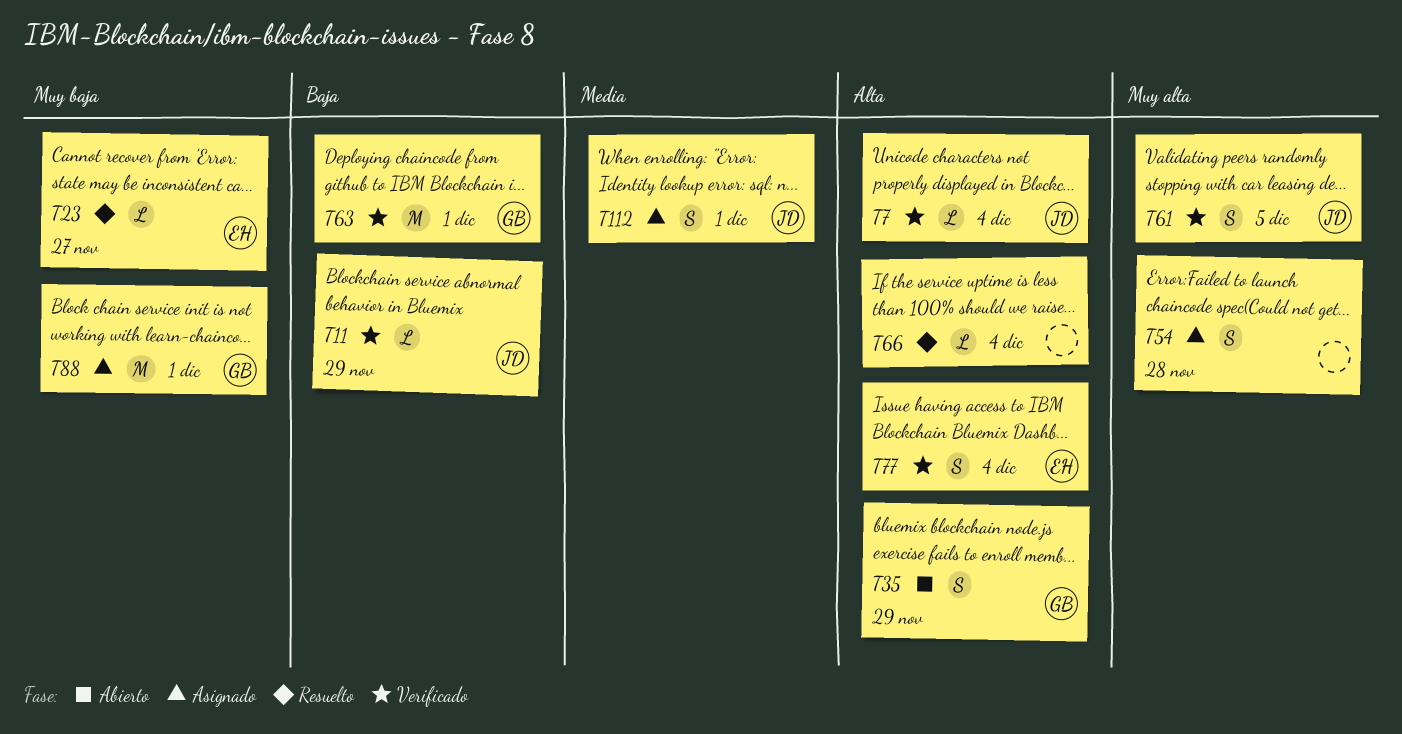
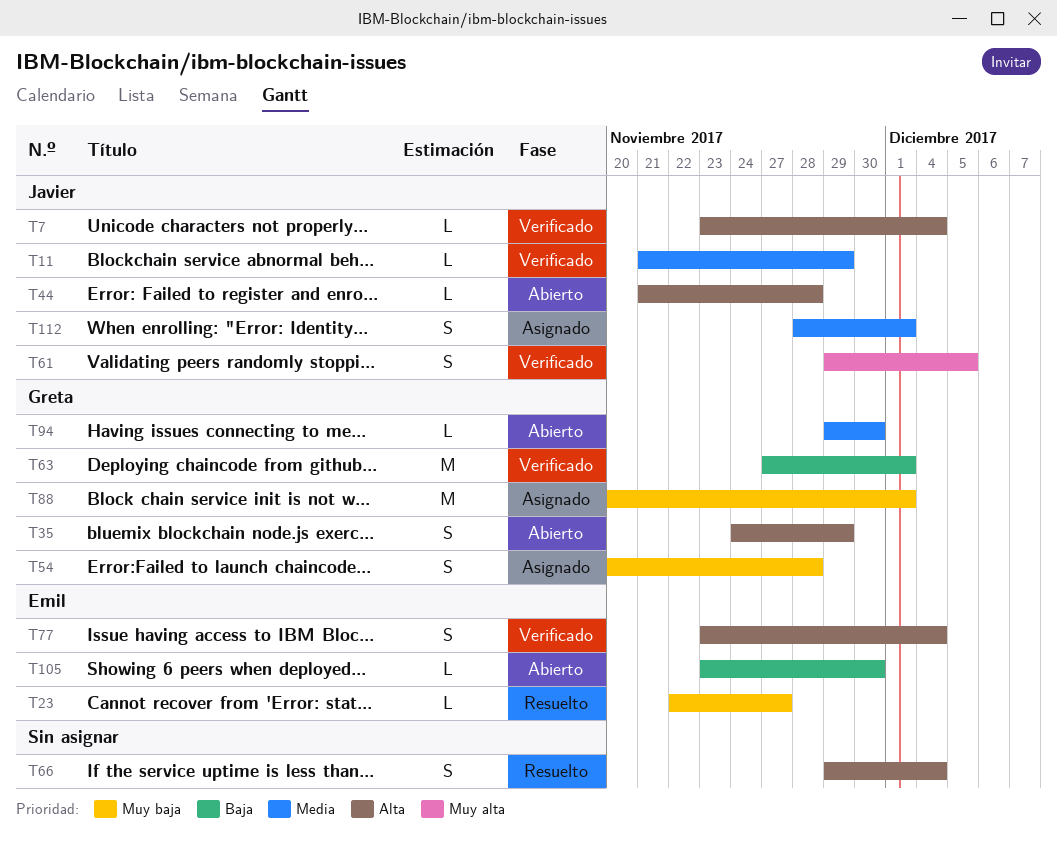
T11, priority: Baja -> Media
T44: none -> present
T54, owner: none -> Greta
T54, priority: Muy alta -> Muy baja
T66, estimate: L -> S
T94: none -> present
T105: none -> present

